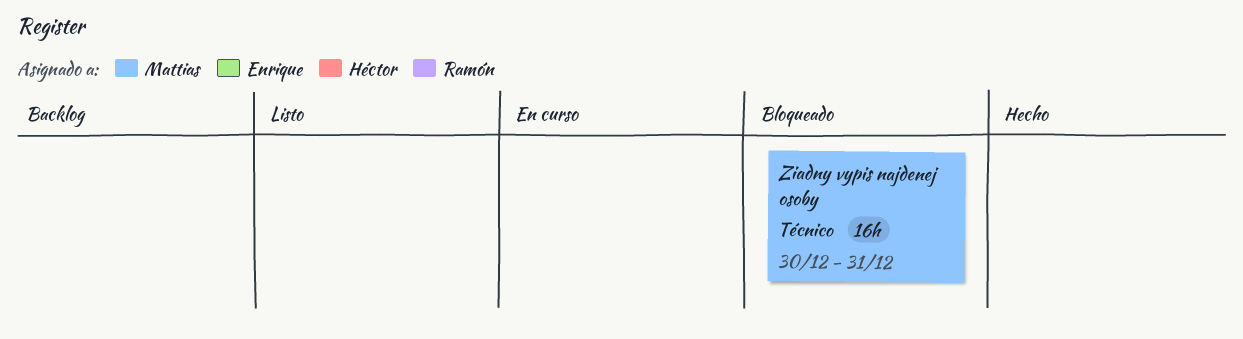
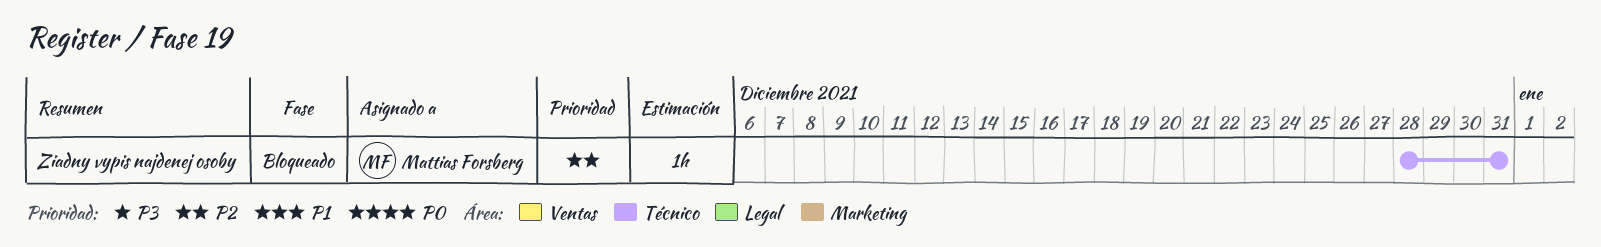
Ziadny vypis najdenej osoby, estimate: 16h -> 1h
Ziadny vypis najdenej osoby, start: Dec 30 -> Dec 28

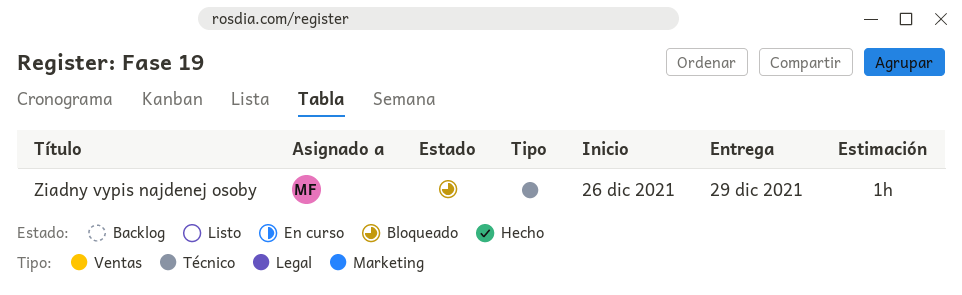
Ziadny vypis najdenej osoby, start: Dec 28 -> Dec 26
Ziadny vypis najdenej osoby, due: Dec 31 -> Dec 29

